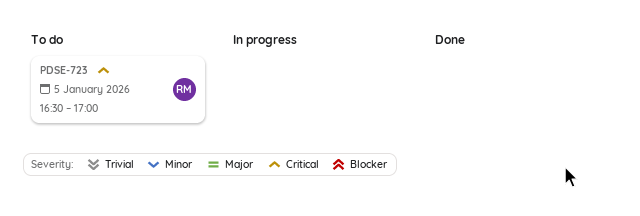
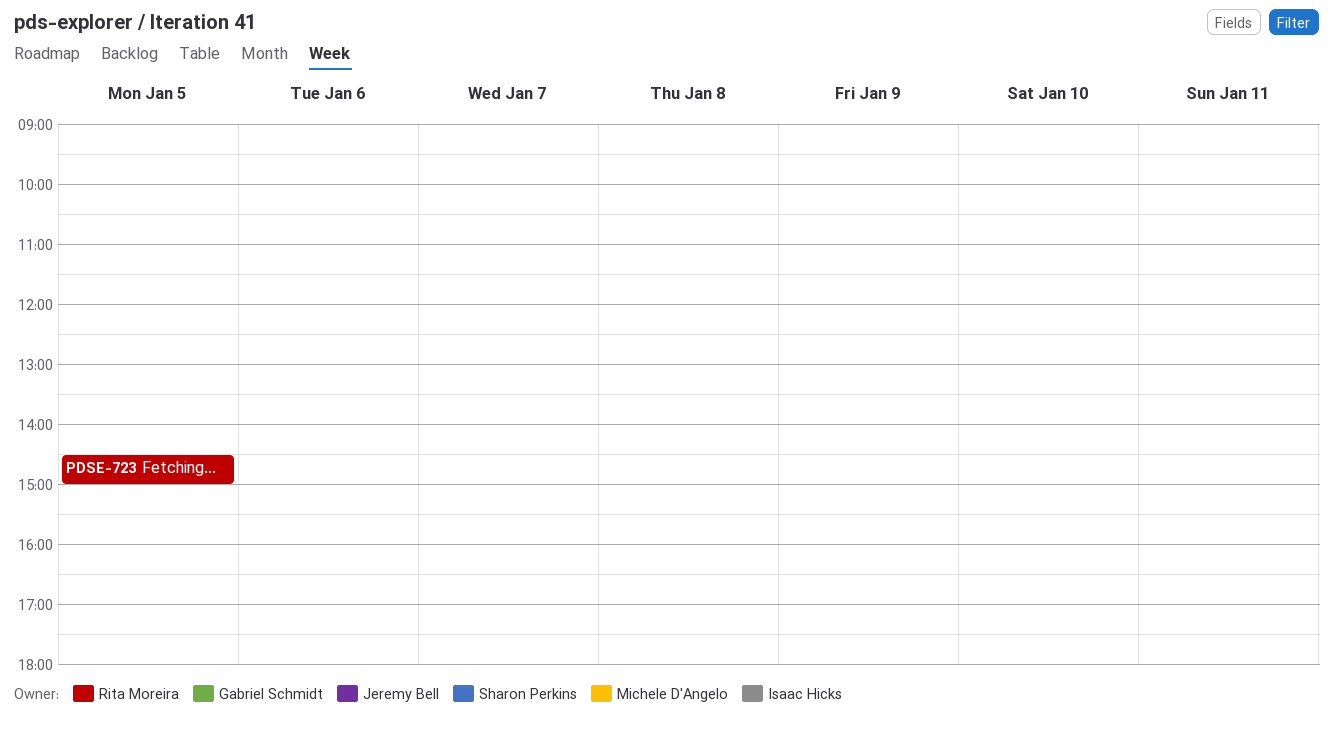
PDSE-723, begins: 16:30 -> 14:30
PDSE-723, ends: 17:00 -> 15:00

